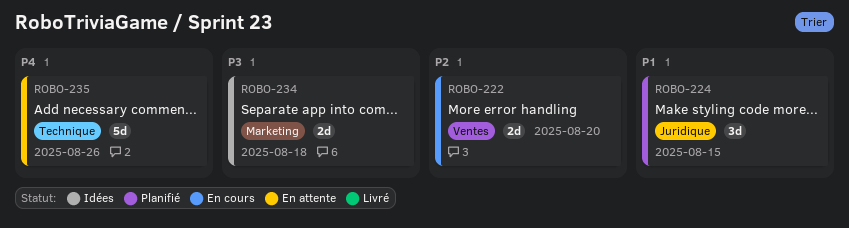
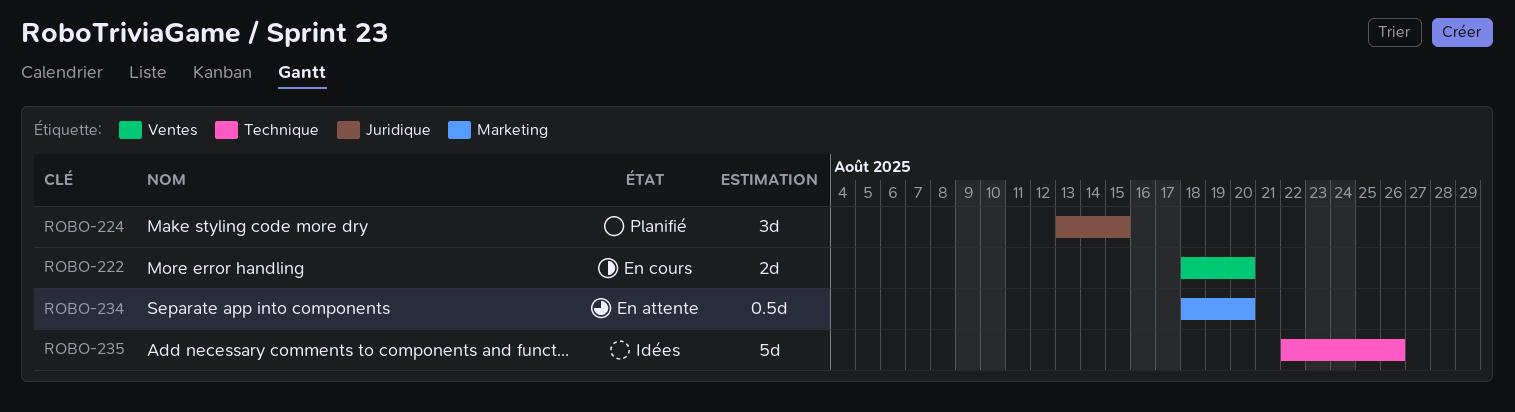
ROBO-234, status: Idées -> En attente
ROBO-234, estimate: 2d -> 0.5d
ROBO-234, due: Aug 18 -> Aug 20
ROBO-235, status: En attente -> Idées

